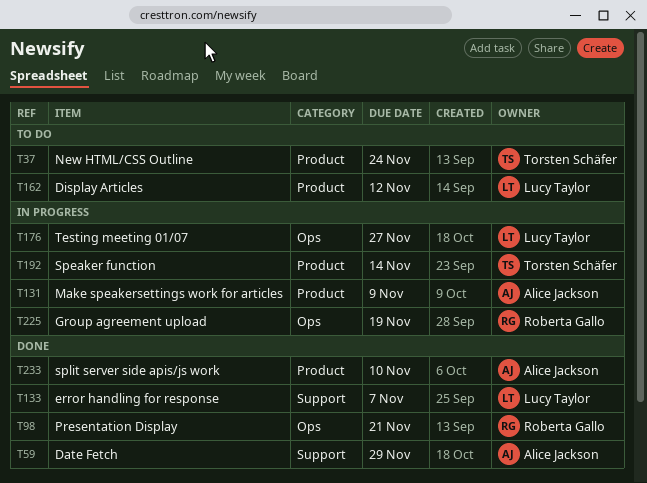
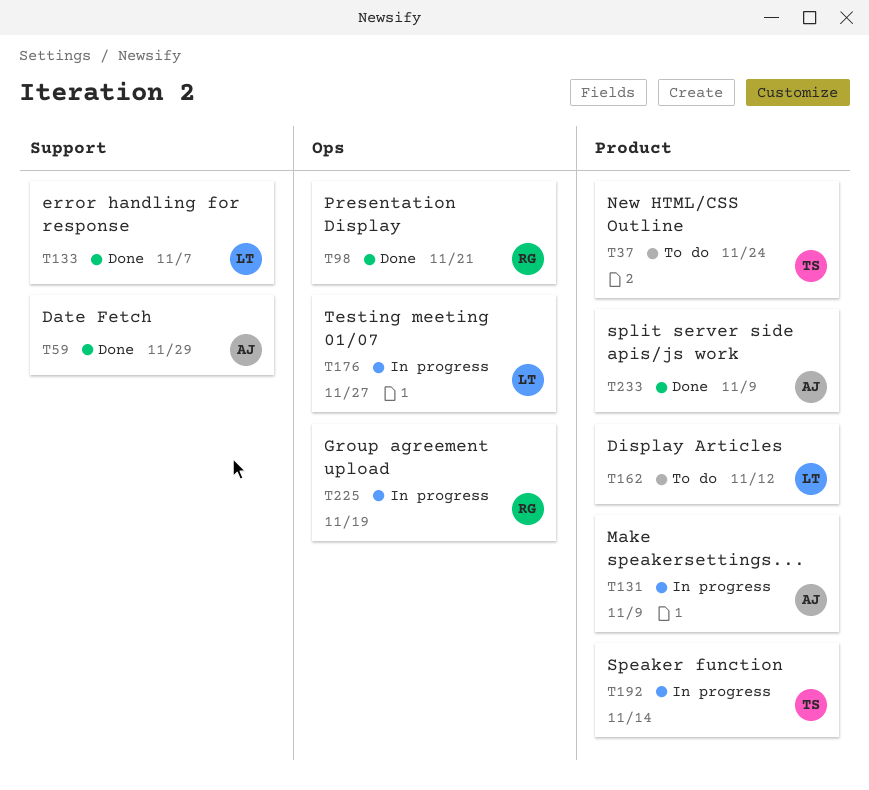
T233, due: Nov 10 -> Nov 9

